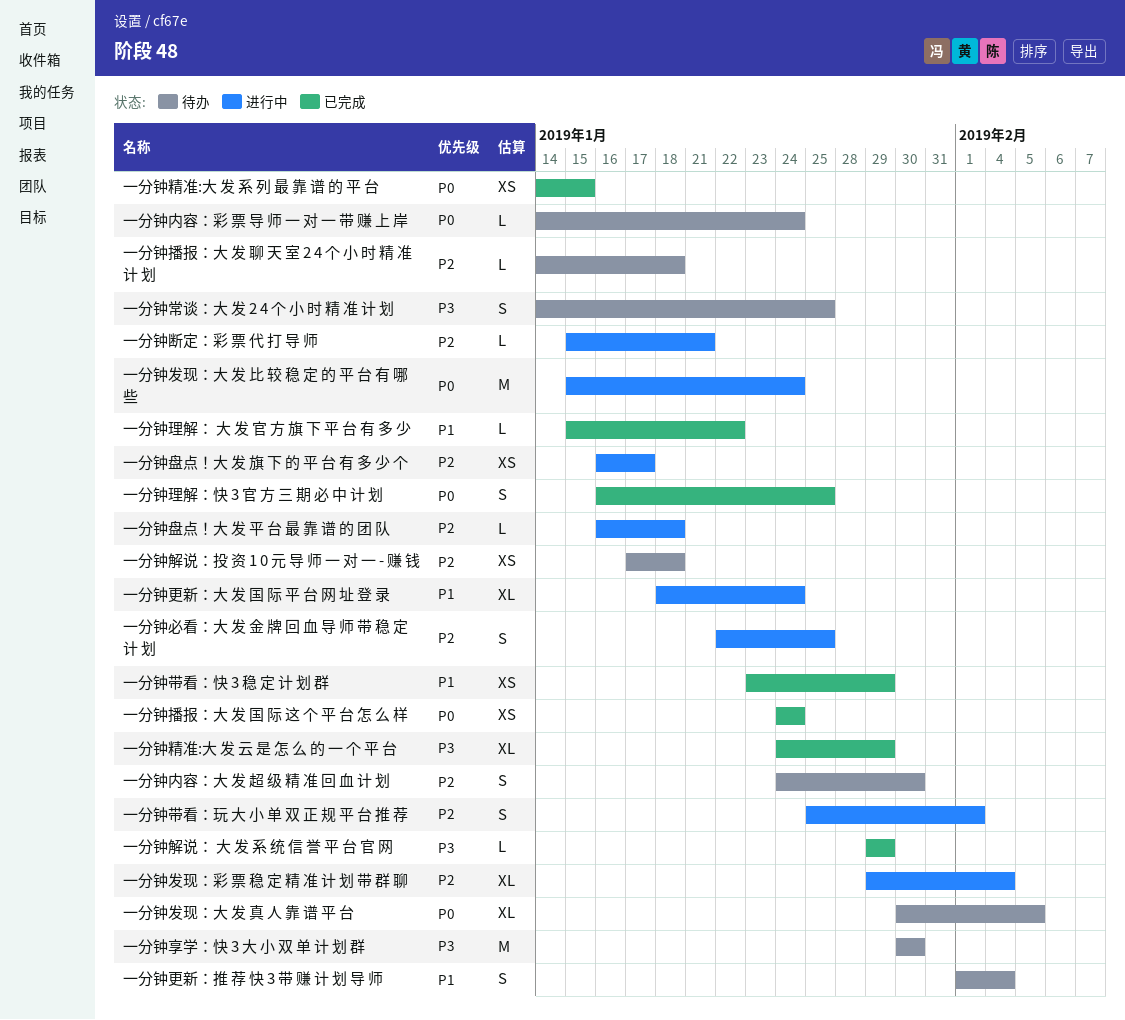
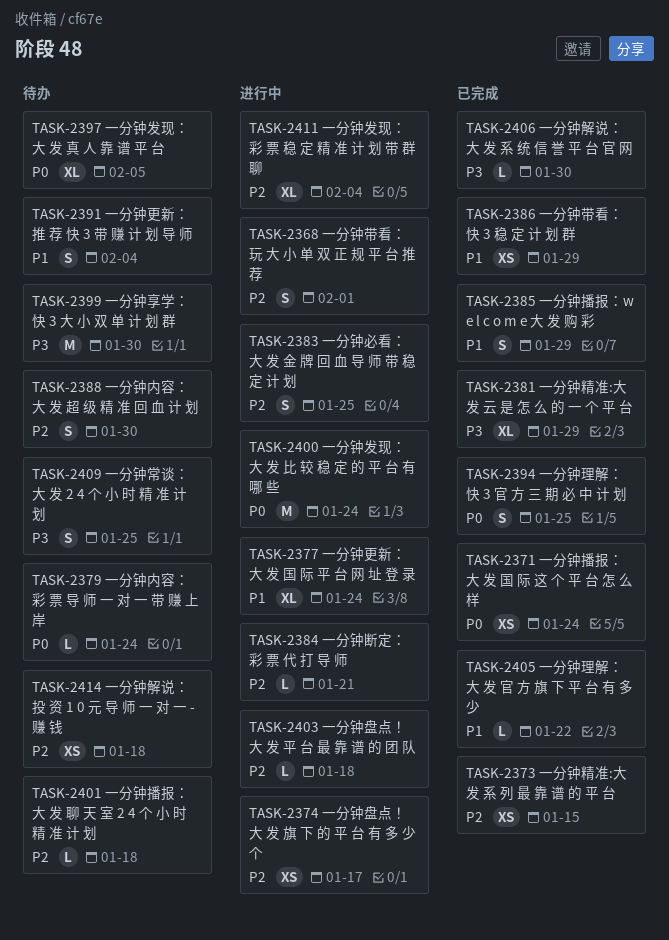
一分钟播报：w e l c o m e 大 发 购 彩: none -> present
一分钟精准:大 发 系 列 最 靠 谱 的 平 台, priority: P0 -> P2
一分钟解说： 大 发 系 统 信 誉 平 台 官 网, due: Jan 29 -> Jan 30

